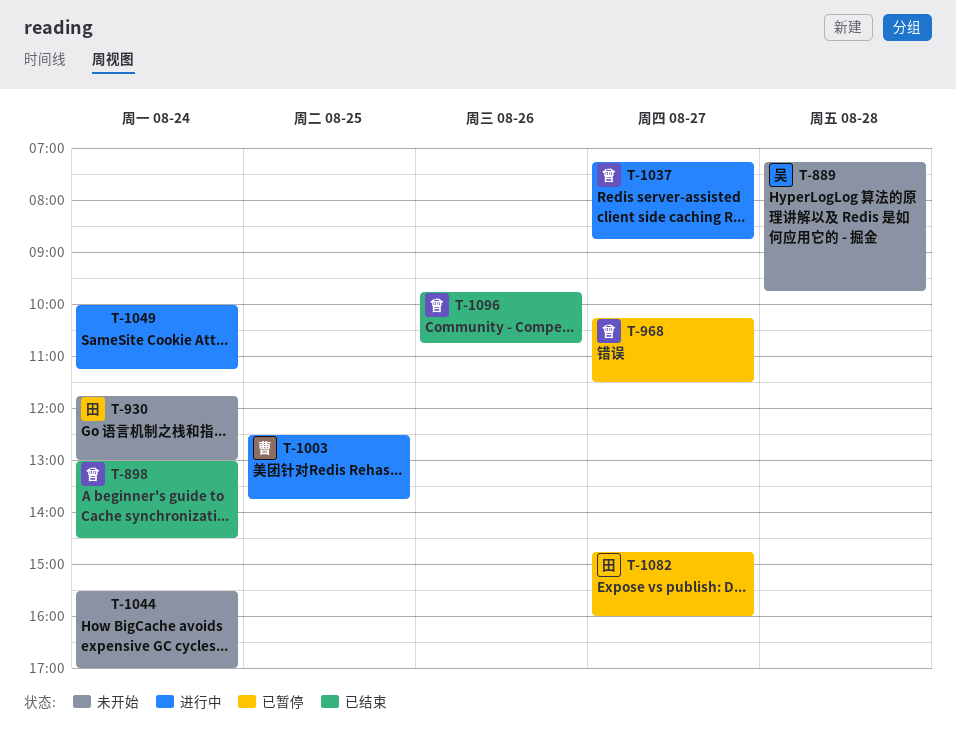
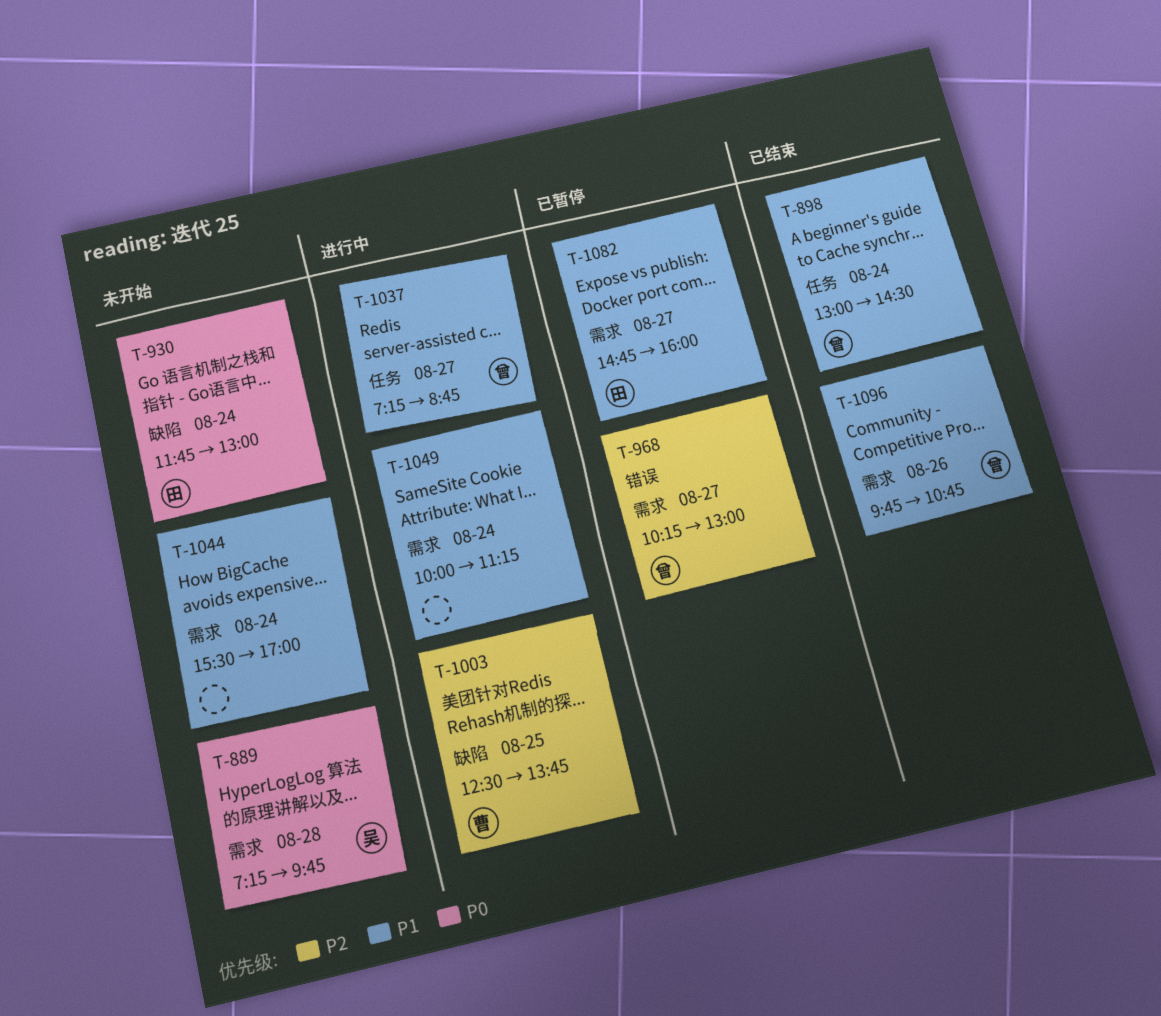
T-968, ends: 11:30 -> 13:00

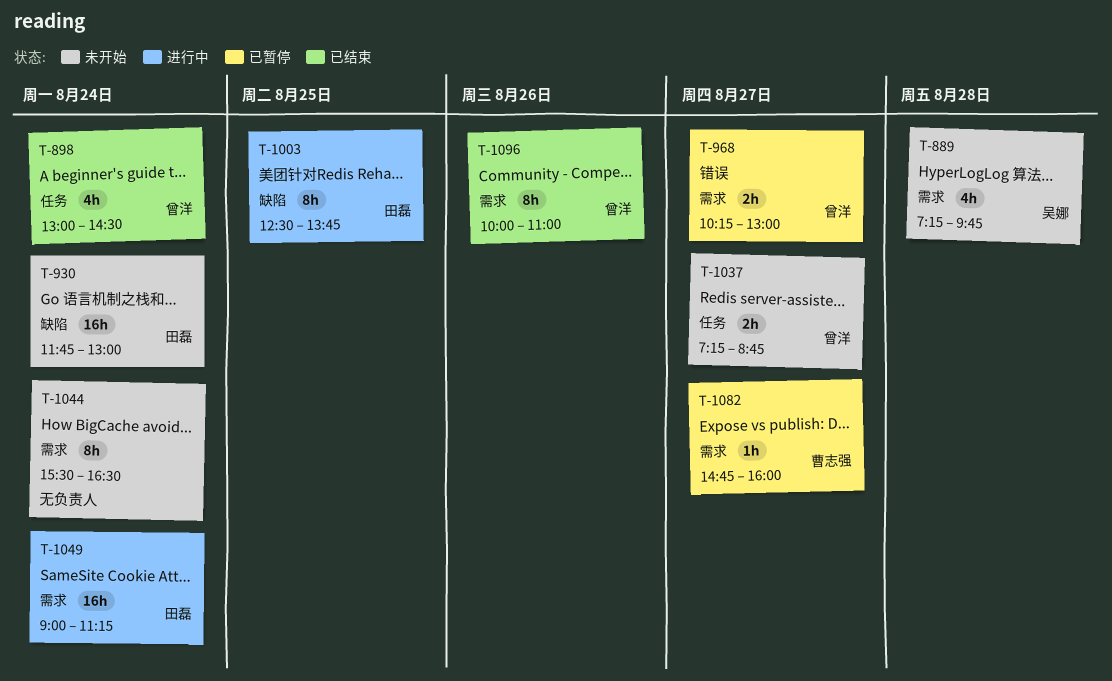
T-1003, owner: 曹志强 -> 田磊
T-1037, status: 进行中 -> 未开始
T-1044, ends: 17:00 -> 16:30
T-1049, owner: none -> 田磊
T-1049, begins: 10:00 -> 09:00
T-1082, owner: 田磊 -> 曹志强
T-1096, begins: 09:45 -> 10:00
T-1096, ends: 10:45 -> 11:00

